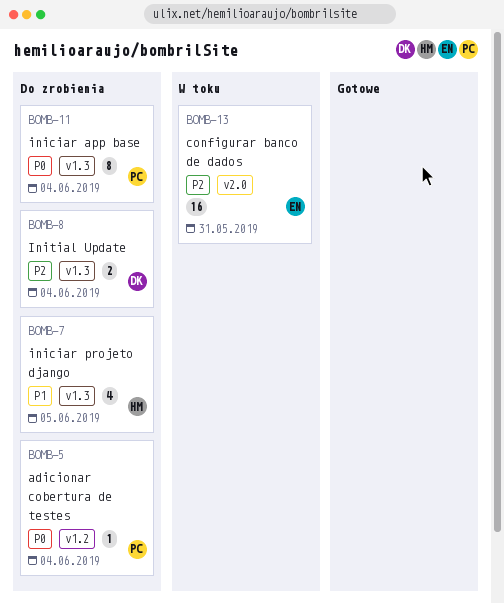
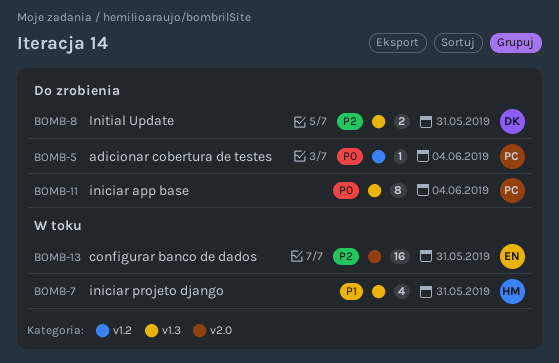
BOMB-7, status: Do zrobienia -> W toku
BOMB-7, due: Jun 5 -> May 31
BOMB-8, due: Jun 4 -> May 31

